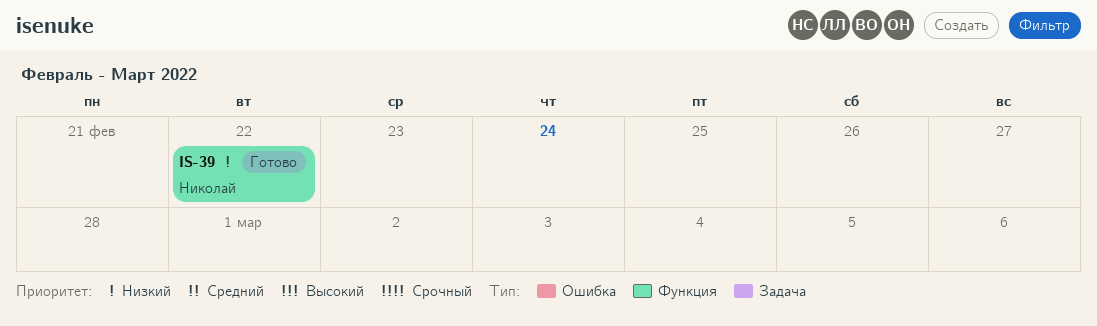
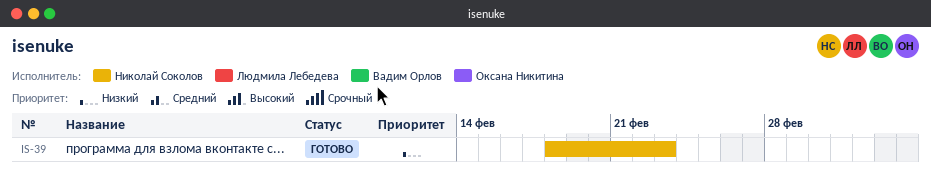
IS-39, due: Feb 22 -> Feb 23

